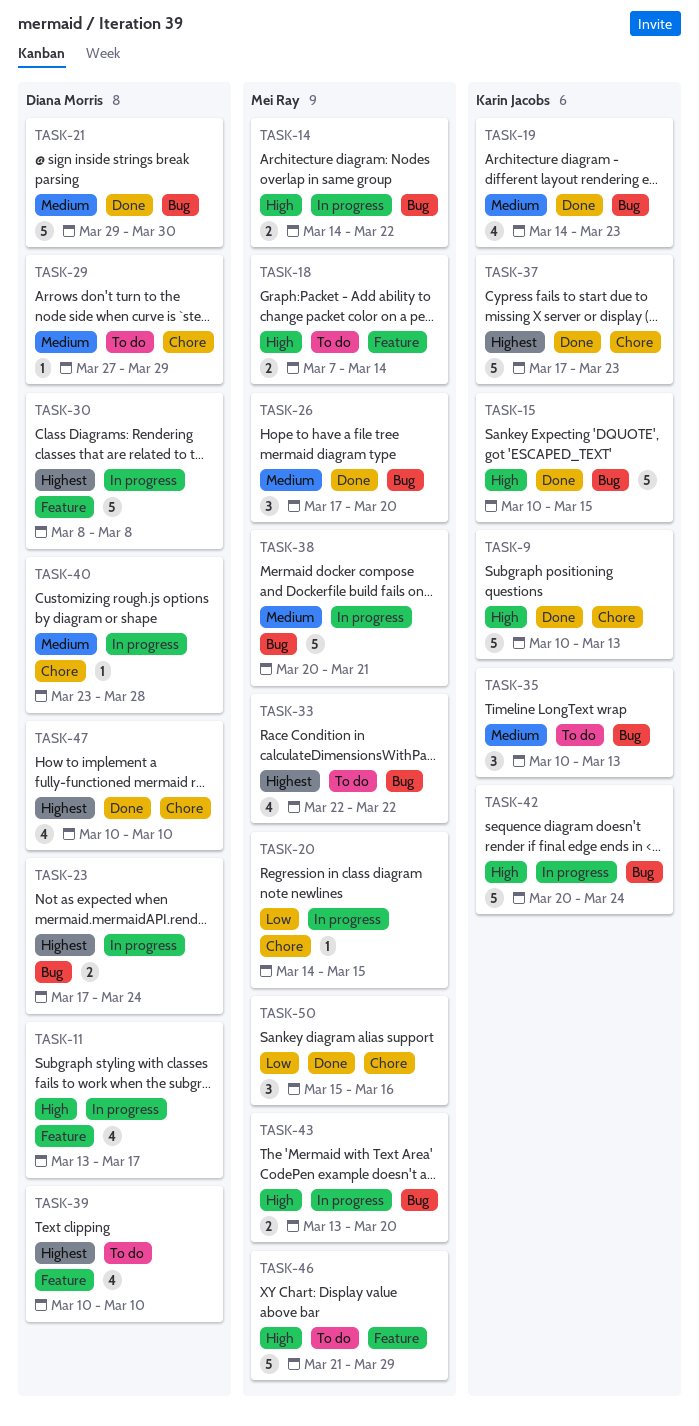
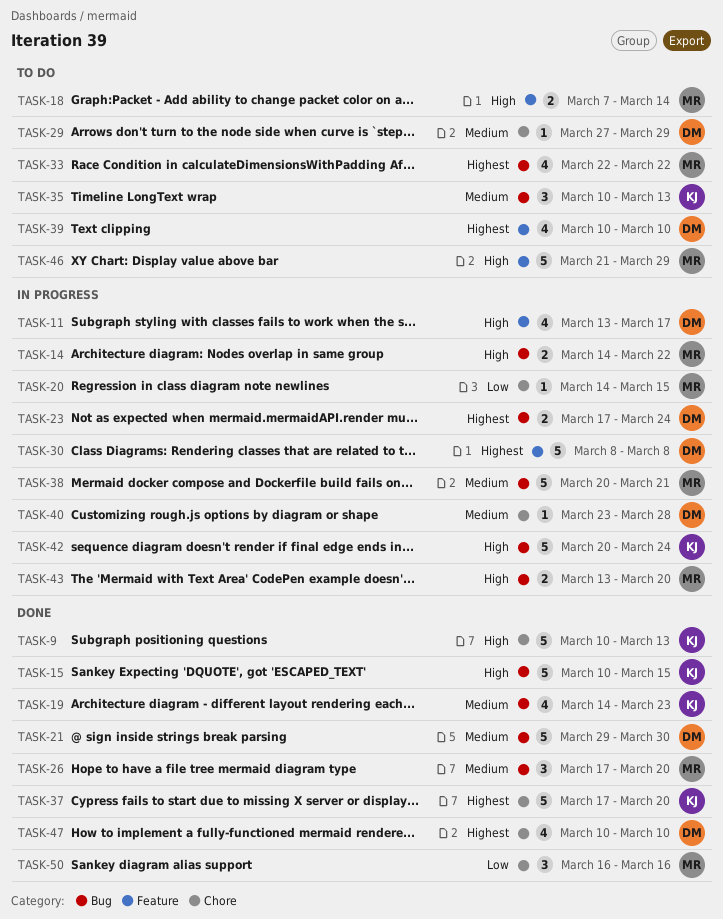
TASK-37, due: Mar 23 -> Mar 20
TASK-50, start: Mar 15 -> Mar 16

